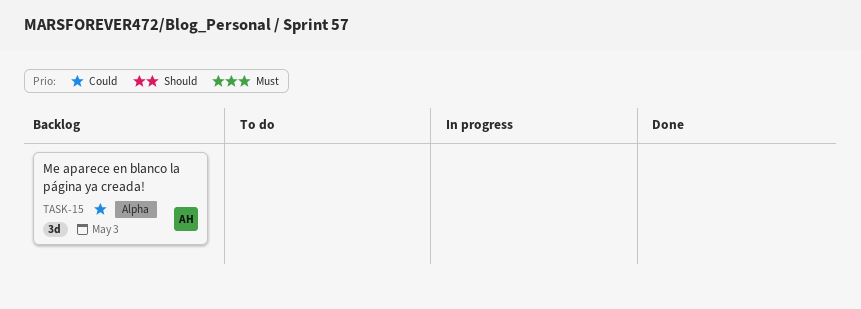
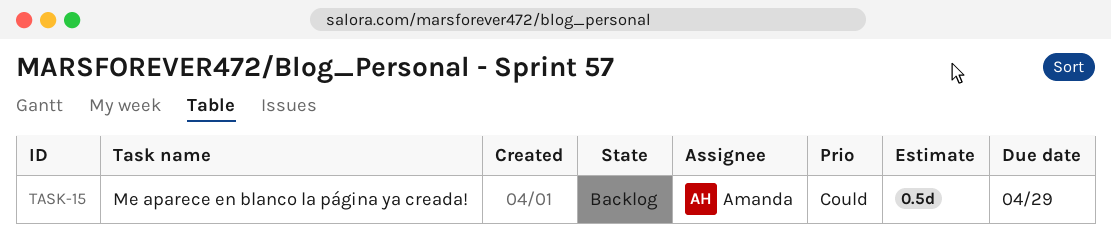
TASK-15, estimate: 3d -> 0.5d
TASK-15, due: May 3 -> Apr 29

